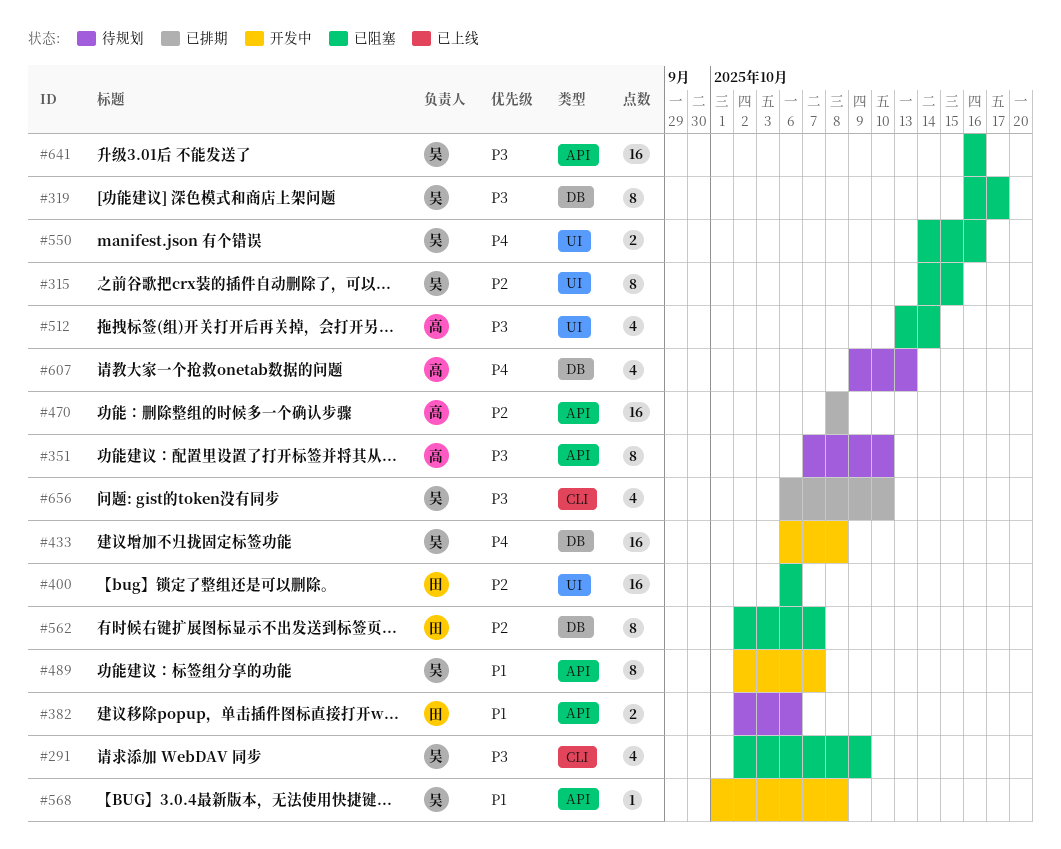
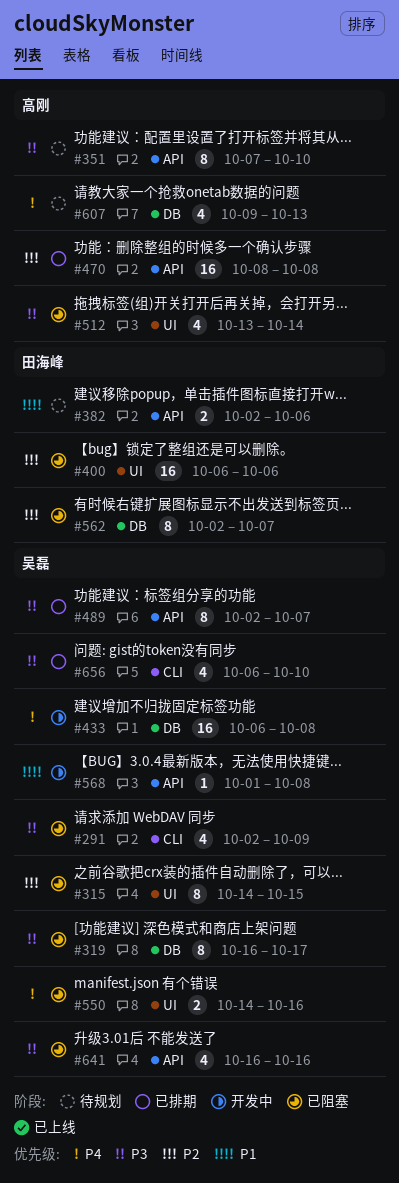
#489, status: 开发中 -> 已排期
#489, priority: P1 -> P3
#641, estimate: 16 -> 4

